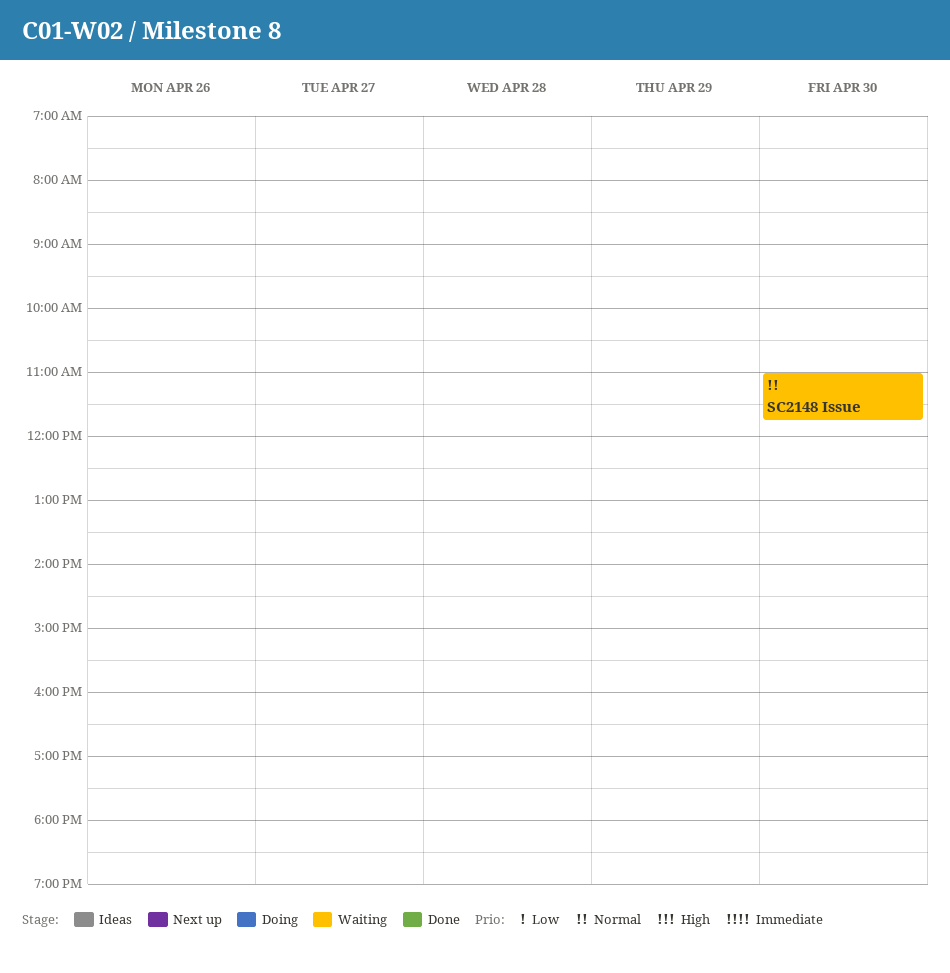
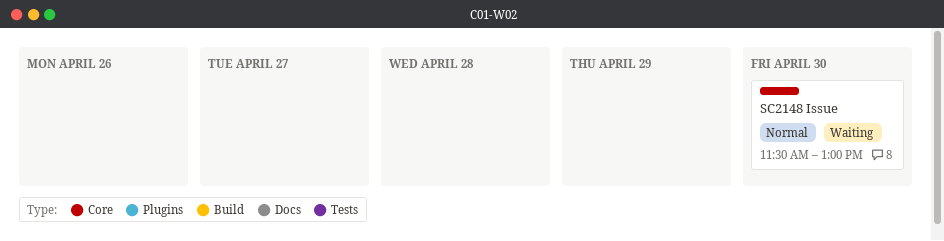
SC2148 Issue, begins: 11:00 -> 11:30
SC2148 Issue, ends: 11:45 -> 13:00

